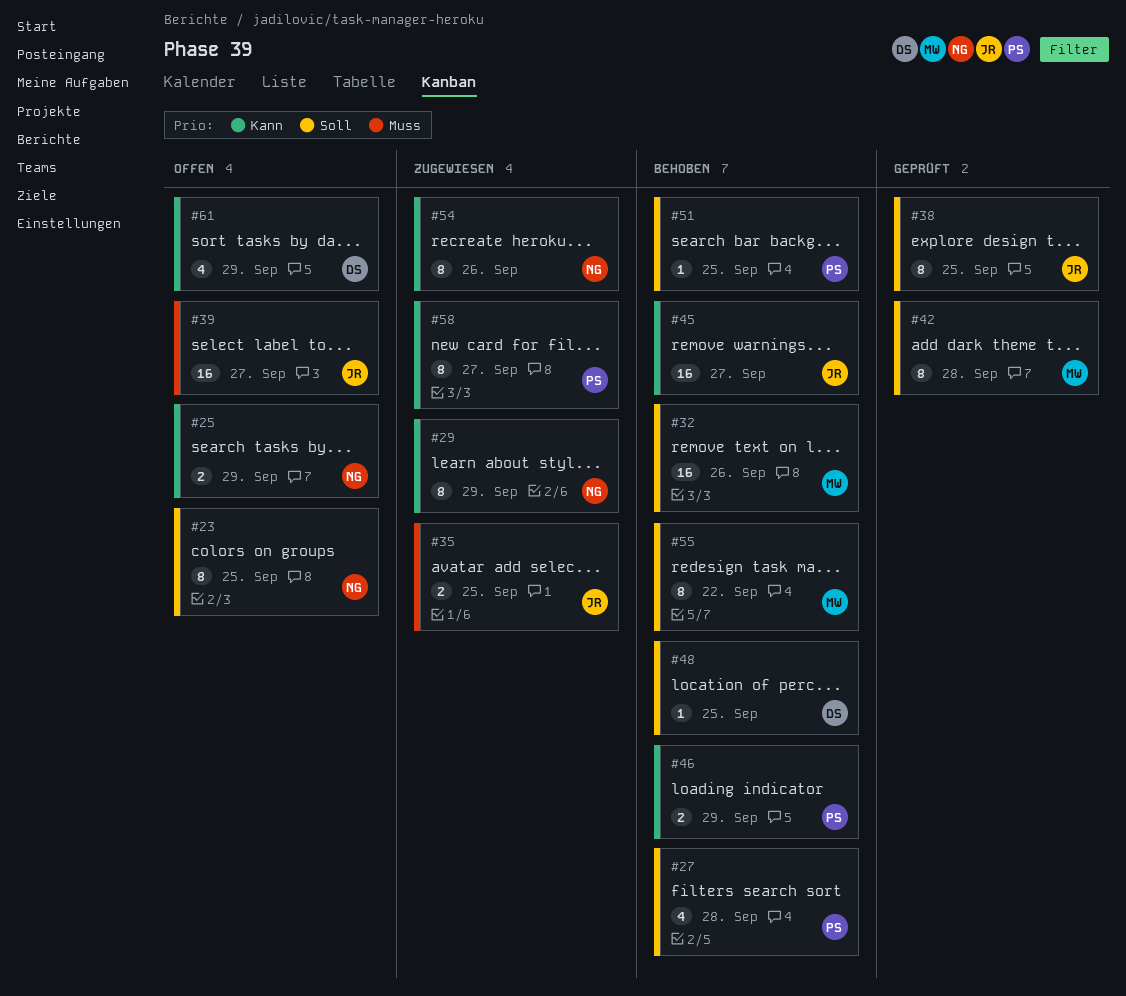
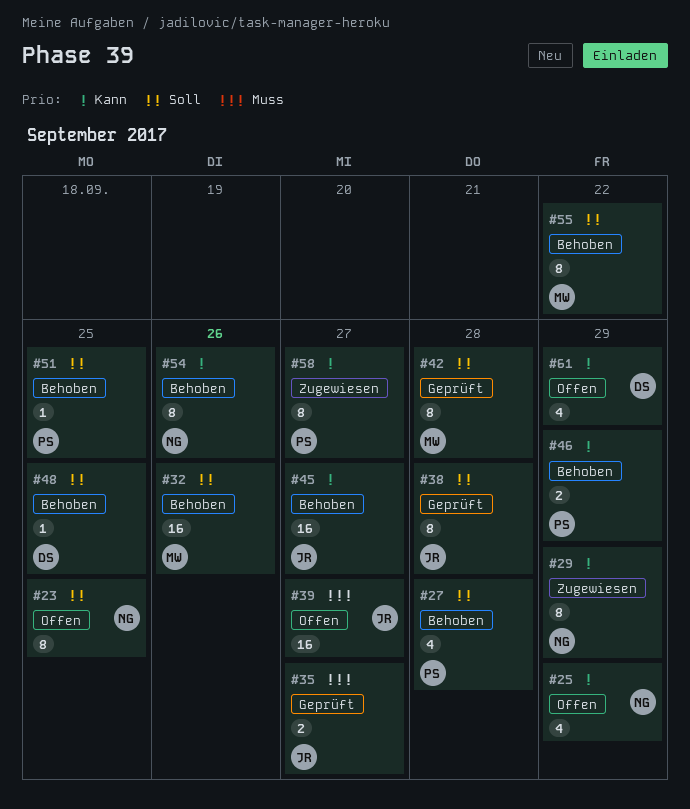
#25, estimate: 2 -> 4
#35, status: Zugewiesen -> Geprüft
#35, due: Sep 25 -> Sep 27
#38, due: Sep 25 -> Sep 28
#54, status: Zugewiesen -> Behoben

